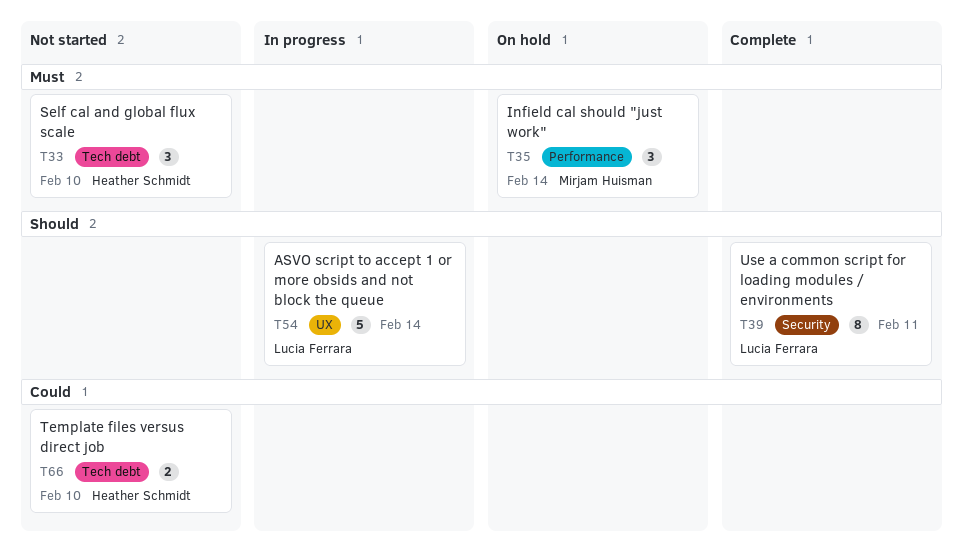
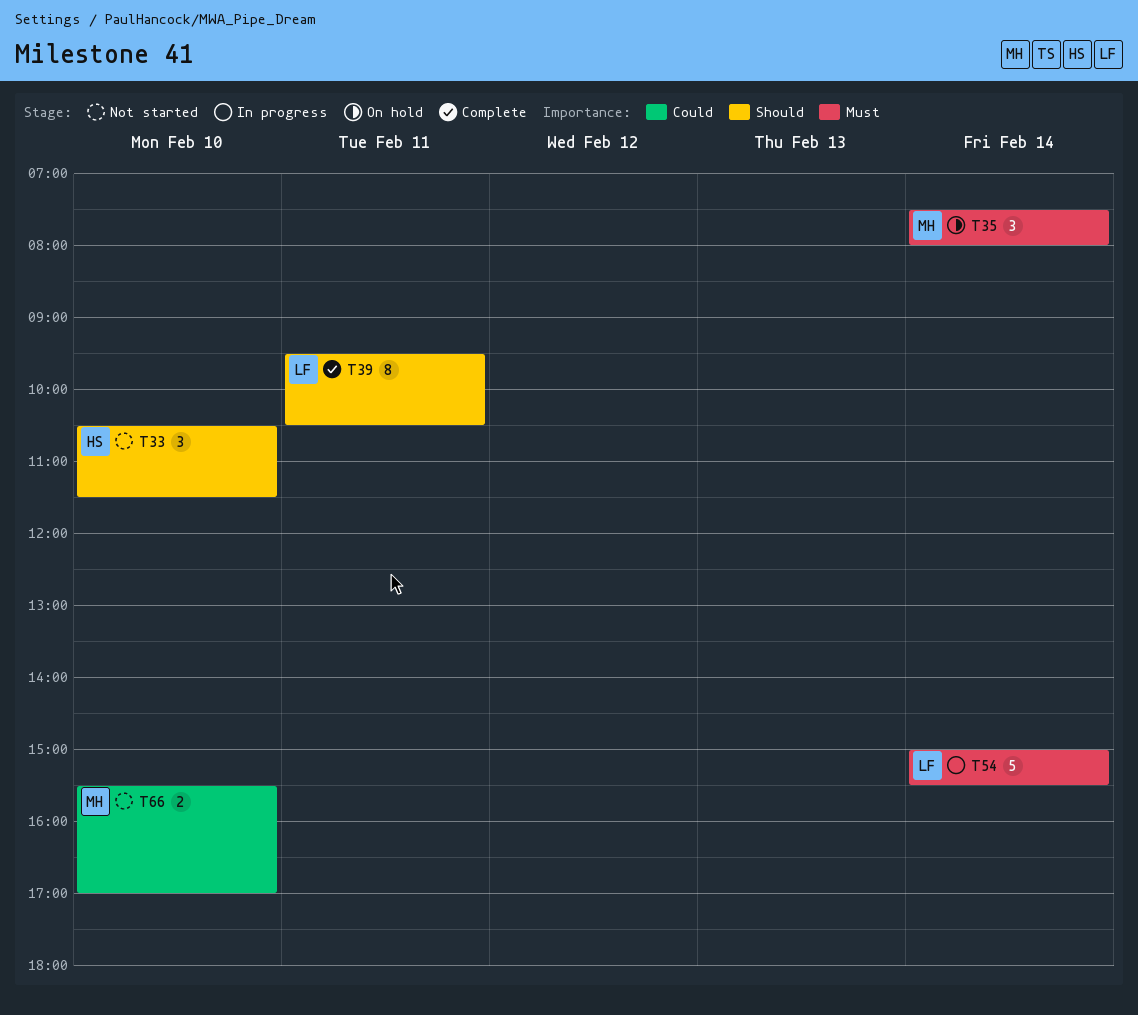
T33, priority: Must -> Should
T54, priority: Should -> Must
T66, owner: Heather Schmidt -> Mirjam Huisman

